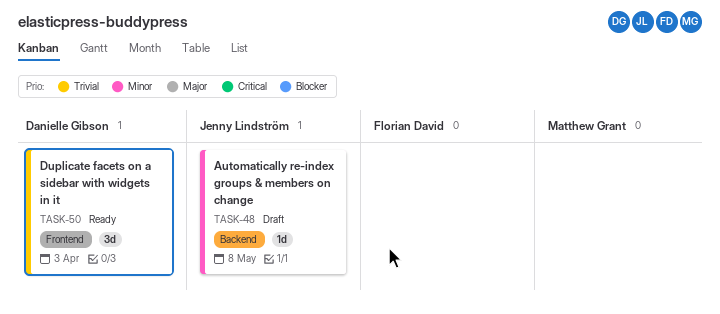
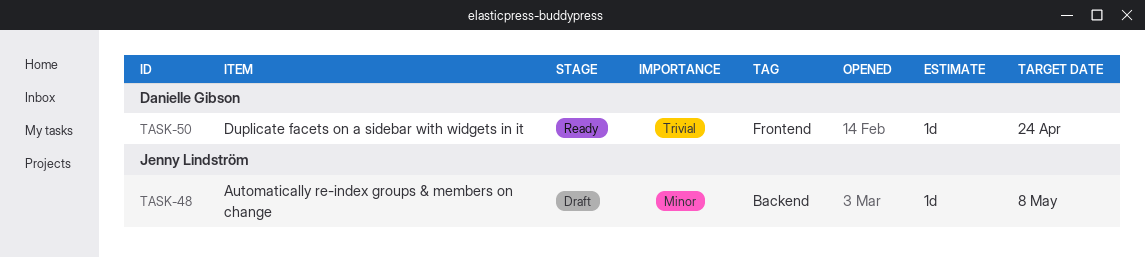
TASK-50, estimate: 3d -> 1d
TASK-50, due: Apr 3 -> Apr 24

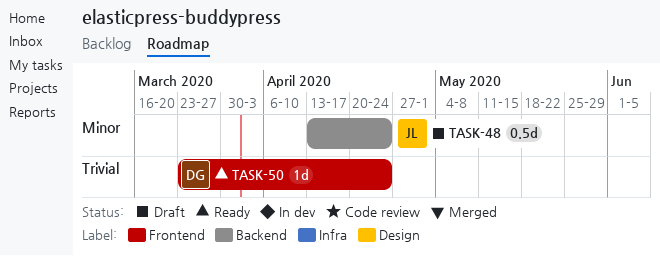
TASK-48, estimate: 1d -> 0.5d
TASK-48, due: May 8 -> Apr 24

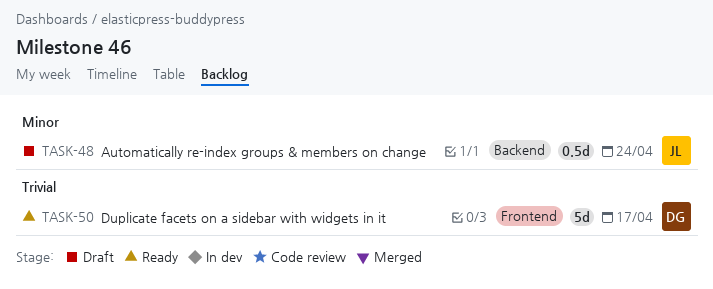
TASK-50, estimate: 1d -> 5d
TASK-50, due: Apr 24 -> Apr 17

